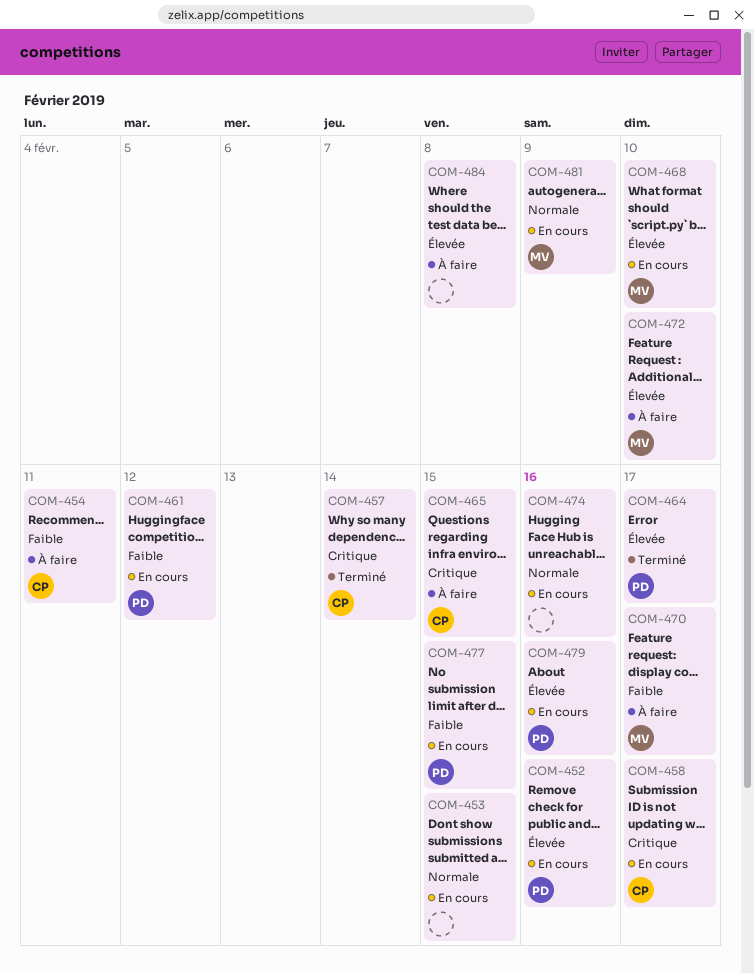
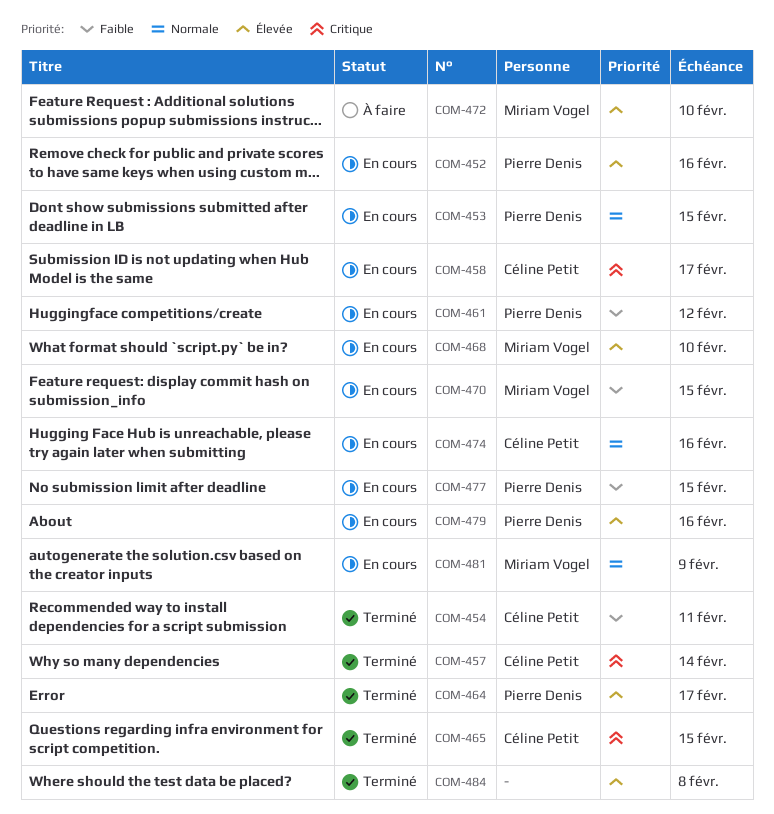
COM-453, owner: none -> Pierre Denis
COM-454, status: À faire -> Terminé
COM-465, status: À faire -> Terminé
COM-470, status: À faire -> En cours
COM-470, due: Feb 17 -> Feb 15
COM-474, owner: none -> Céline Petit
COM-484, status: À faire -> Terminé

